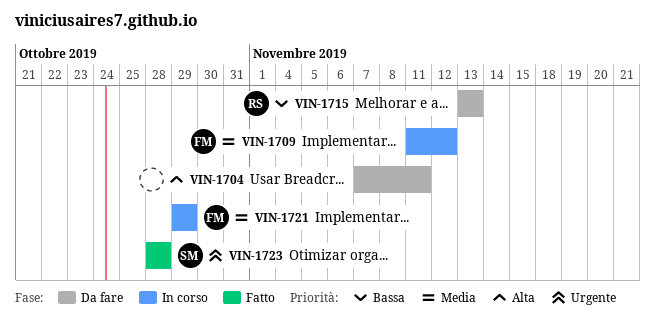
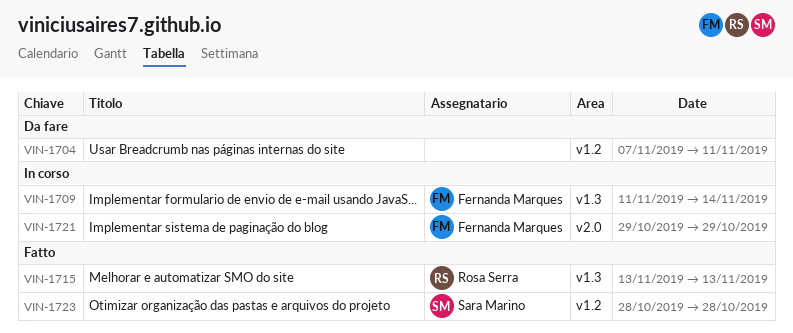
VIN-1709, due: Nov 12 -> Nov 14
VIN-1715, status: Da fare -> Fatto

